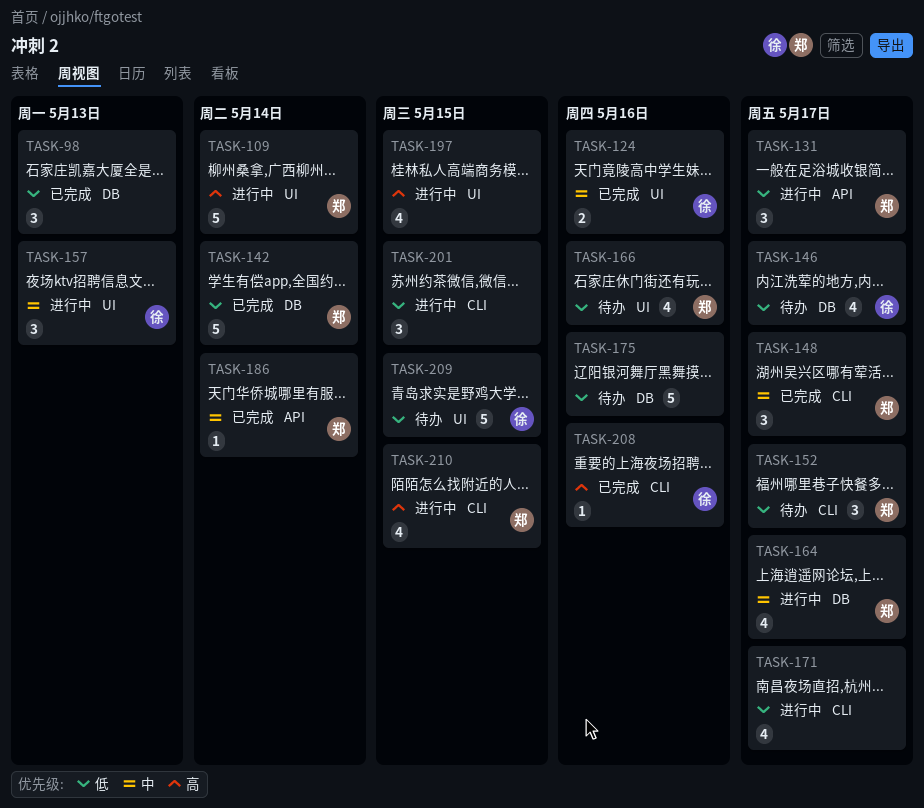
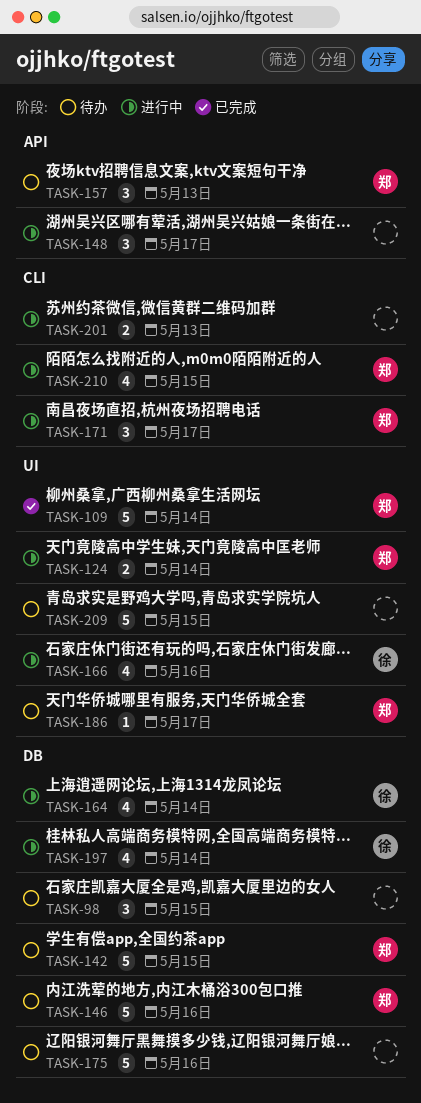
TASK-98, status: 已完成 -> 待办
TASK-98, due: May 13 -> May 15
TASK-109, status: 进行中 -> 已完成
TASK-124, status: 已完成 -> 进行中
TASK-124, owner: 徐 -> 郑
TASK-124, due: May 16 -> May 14
TASK-131: present -> none
TASK-142, status: 已完成 -> 待办
TASK-142, due: May 14 -> May 15
TASK-146, owner: 徐 -> 郑
TASK-146, estimate: 4 -> 5
TASK-146, due: May 17 -> May 16
TASK-148, status: 已完成 -> 进行中
TASK-148, owner: 郑 -> none
TASK-148, label: CLI -> API
TASK-152: present -> none
TASK-157, status: 进行中 -> 待办
TASK-157, owner: 徐 -> 郑
TASK-157, label: UI -> API
TASK-164, owner: 郑 -> 徐
TASK-164, due: May 17 -> May 14
TASK-166, status: 待办 -> 进行中
TASK-166, owner: 郑 -> 徐
TASK-171, owner: none -> 郑
TASK-171, estimate: 4 -> 3
TASK-186, status: 已完成 -> 待办
TASK-186, label: API -> UI
TASK-186, due: May 14 -> May 17
TASK-197, owner: none -> 徐
TASK-197, label: UI -> DB
TASK-197, due: May 15 -> May 14
TASK-201, estimate: 3 -> 2
TASK-201, due: May 15 -> May 13
TASK-208: present -> none
TASK-209, owner: 徐 -> none

